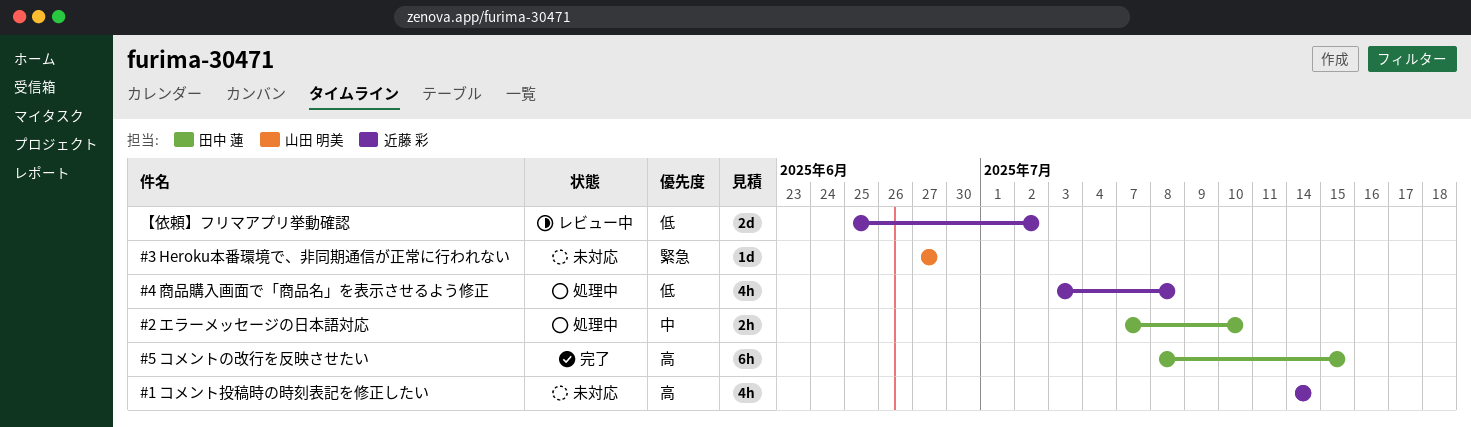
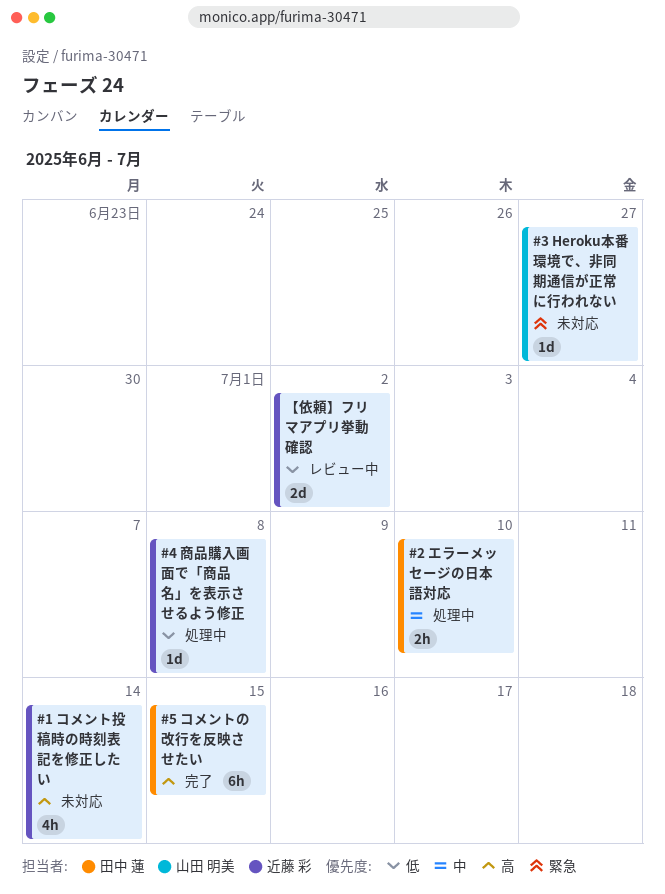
#4 商品購入画面で「商品名」を表示させるよう修正, estimate: 4h -> 1d

